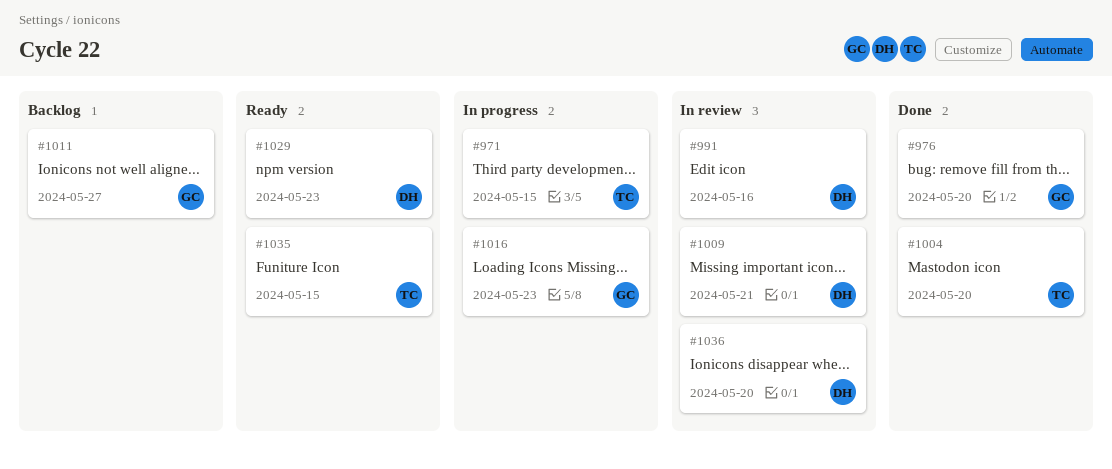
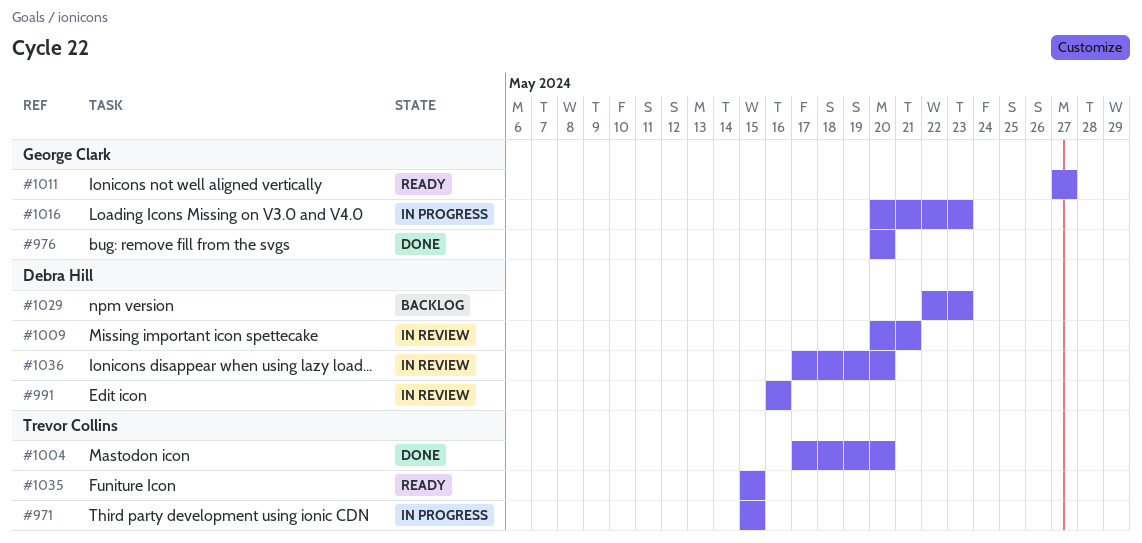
#1011, status: Backlog -> Ready
#1029, status: Ready -> Backlog

